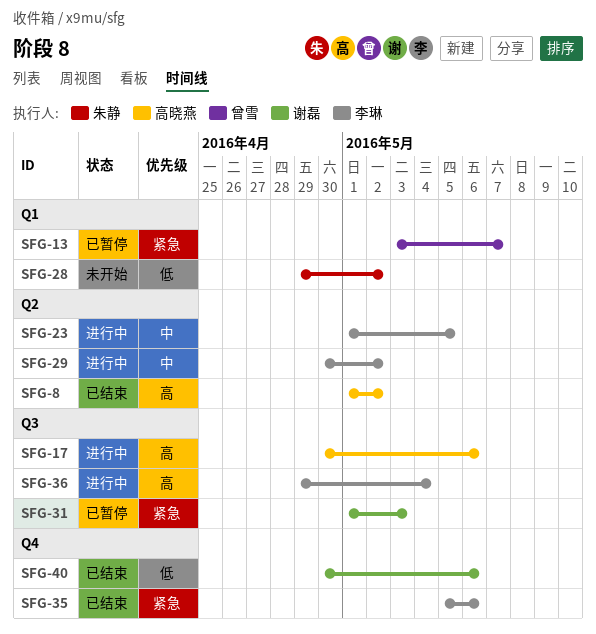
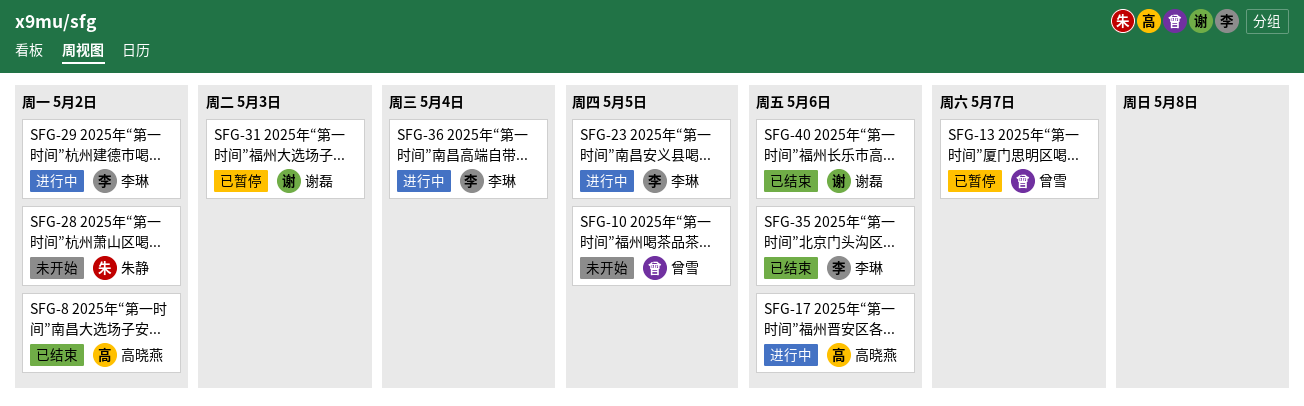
SFG-10: none -> present

